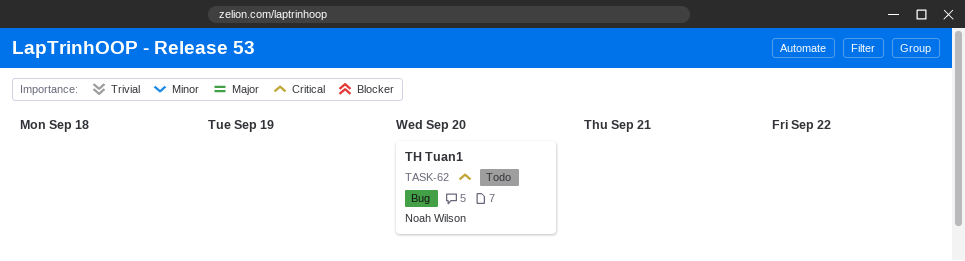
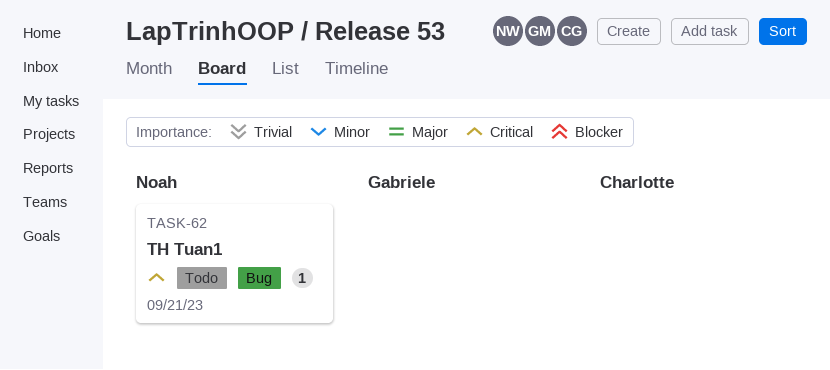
TASK-62, due: Sep 20 -> Sep 21

